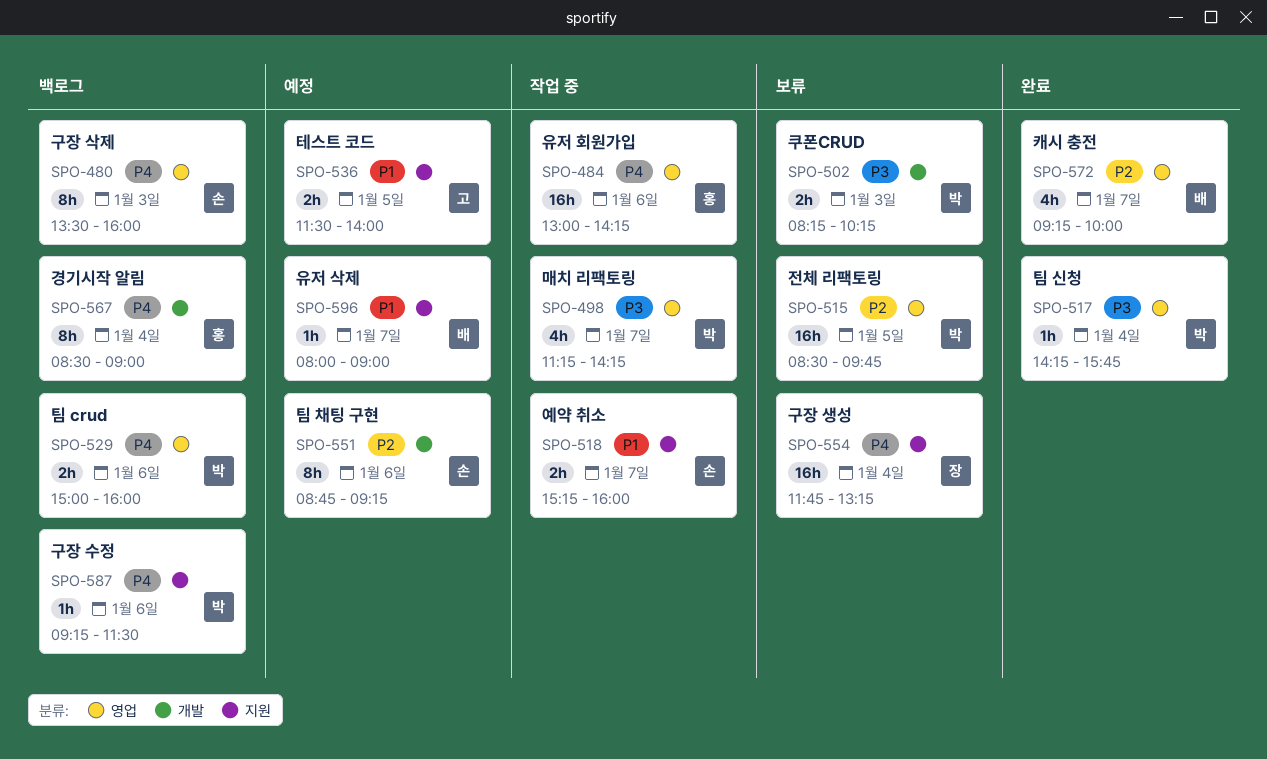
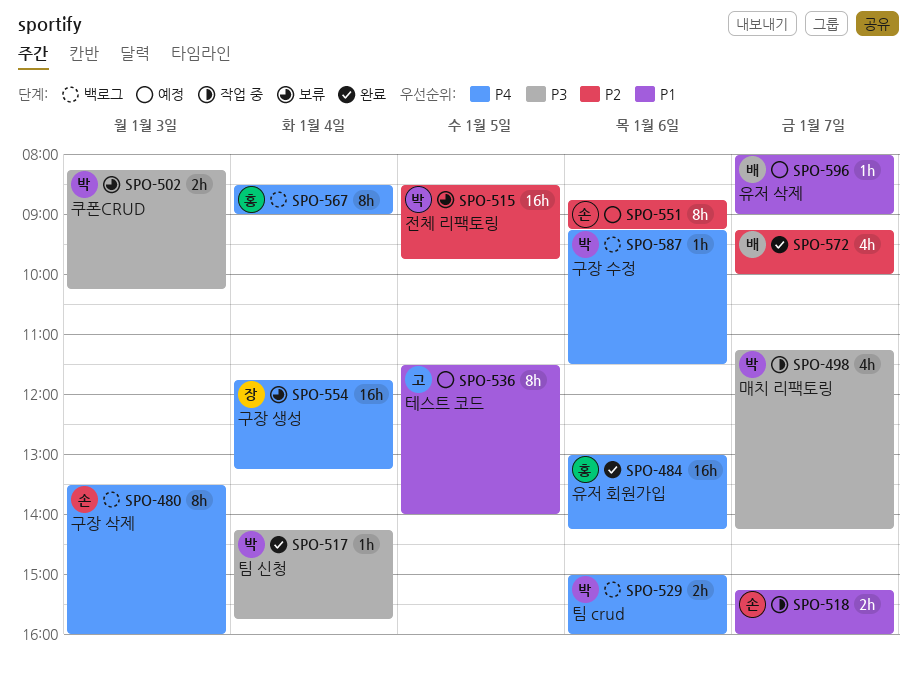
SPO-484, status: 작업 중 -> 완료
SPO-536, estimate: 2h -> 8h

